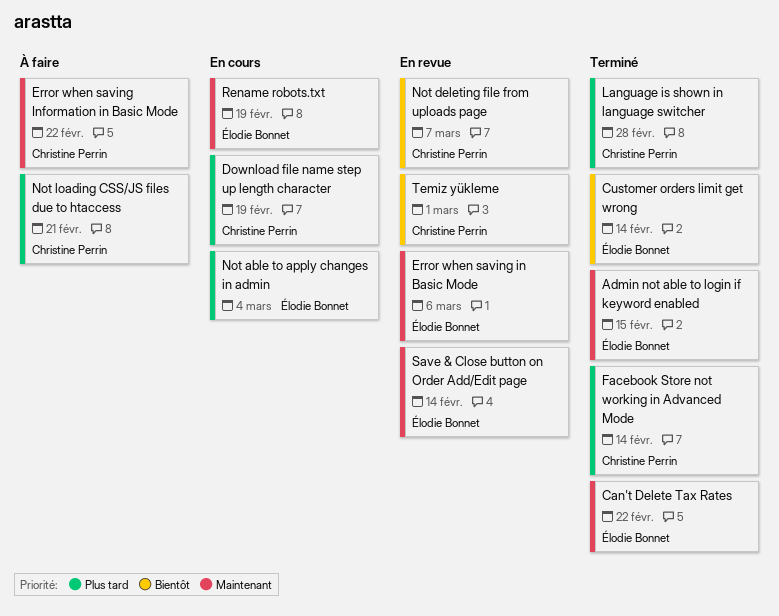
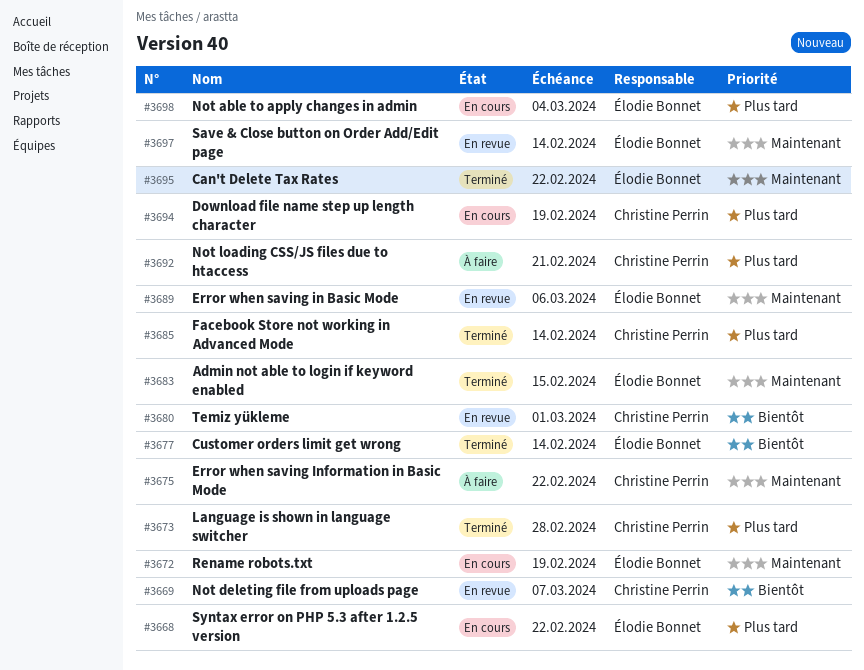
Syntax error on PHP 5.3 after 1.2.5 version: none -> present

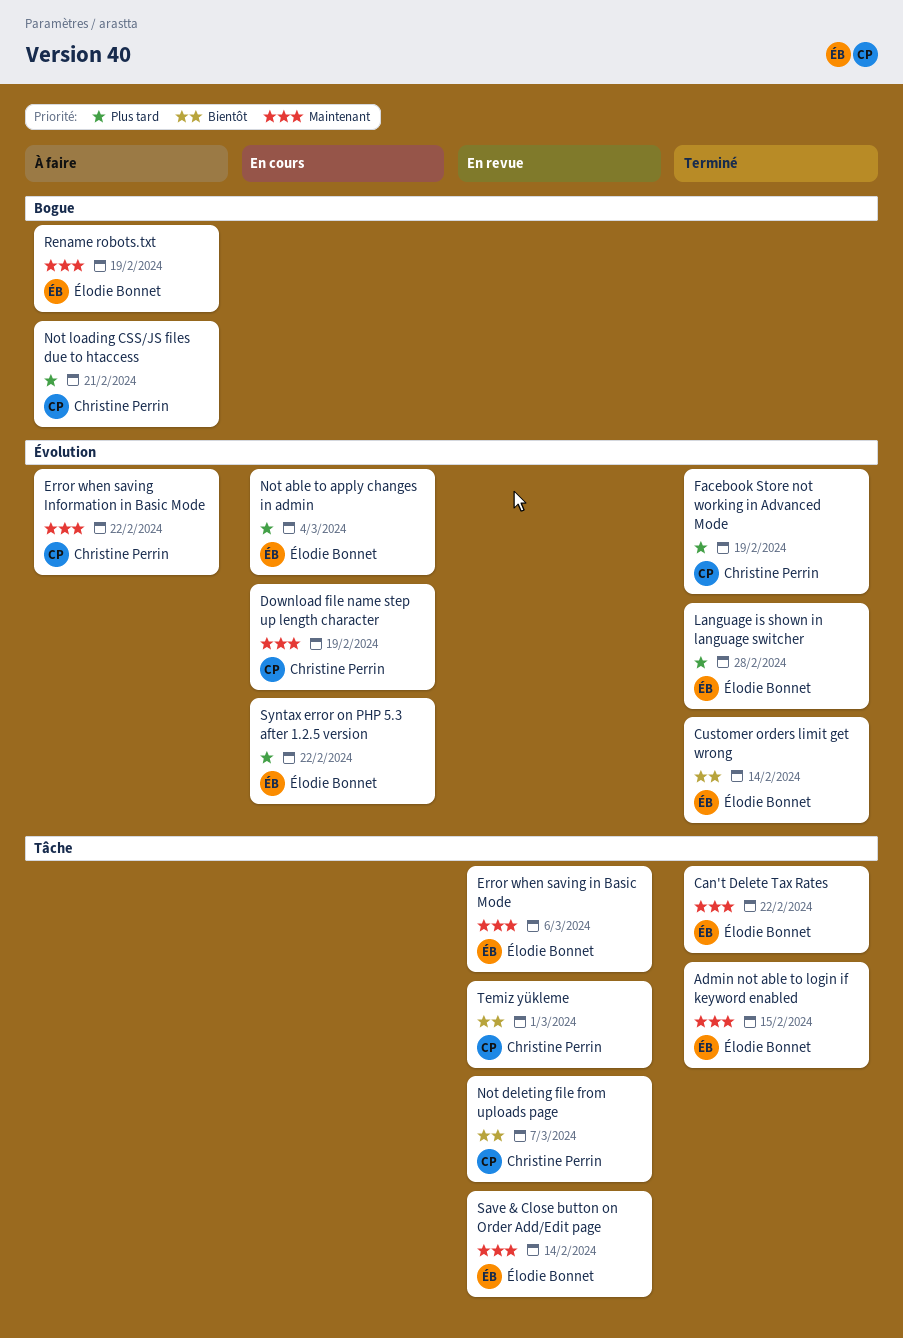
Download file name step up length character, priority: Plus tard -> Maintenant
Facebook Store not working in Advanced Mode, due: Feb 14 -> Feb 19
Language is shown in language switcher, owner: Christine Perrin -> Élodie Bonnet
Rename robots.txt, status: En cours -> À faire

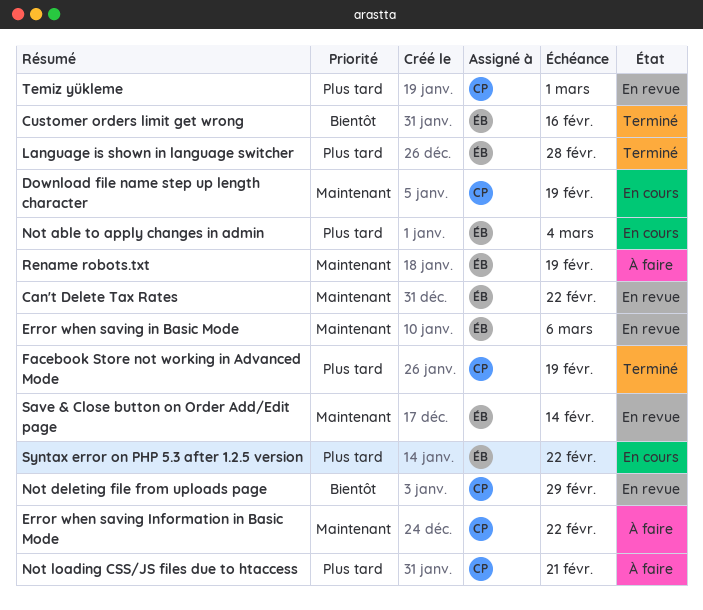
Admin not able to login if keyword enabled: present -> none
Can't Delete Tax Rates, status: Terminé -> En revue
Customer orders limit get wrong, due: Feb 14 -> Feb 16
Not deleting file from uploads page, due: Mar 7 -> Feb 29
Temiz yükleme, priority: Bientôt -> Plus tard

